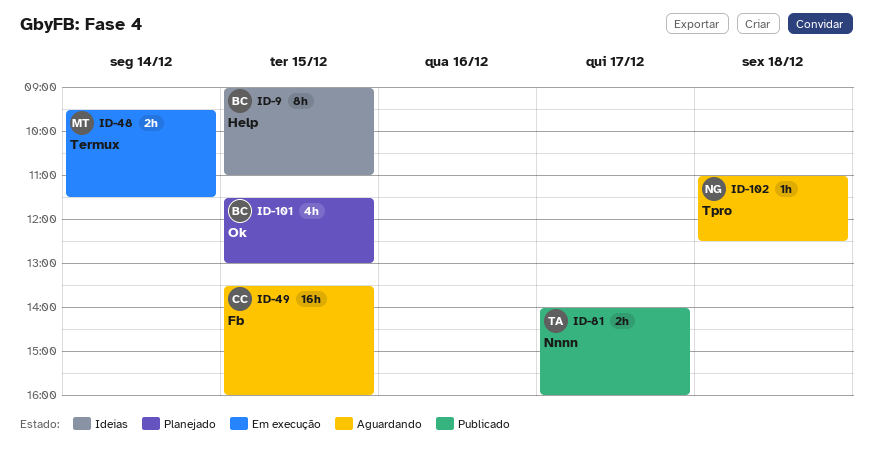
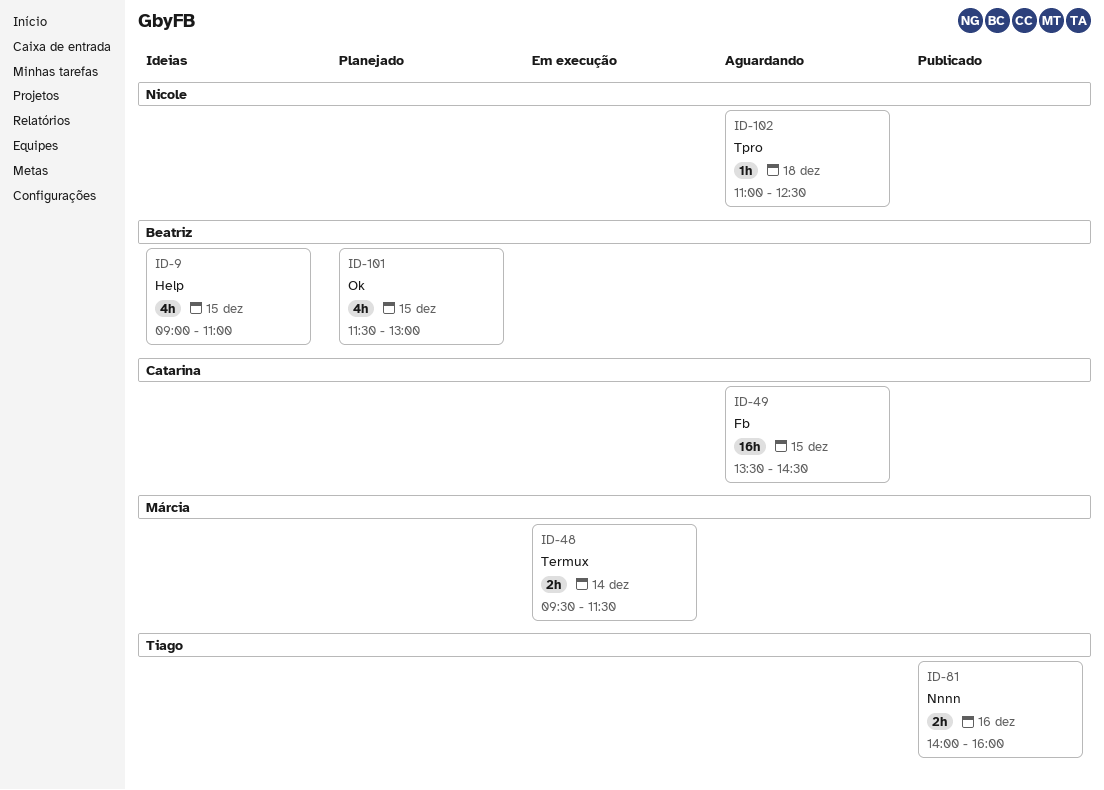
ID-9, estimate: 8h -> 4h
ID-49, ends: 16:00 -> 14:30
ID-81, day: Dec 17 -> Dec 16

